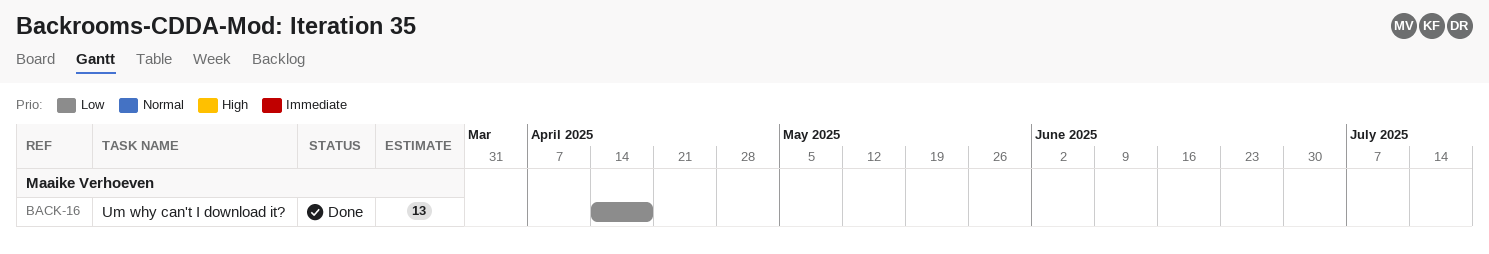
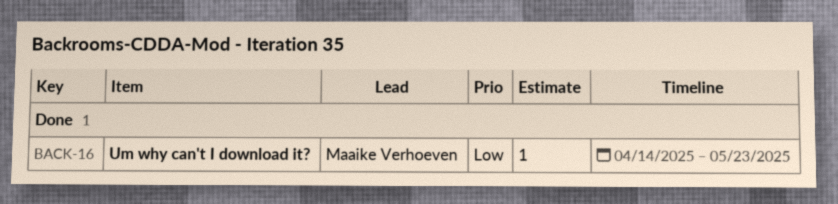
BACK-16, estimate: 13 -> 1
BACK-16, due: Apr 18 -> May 23

